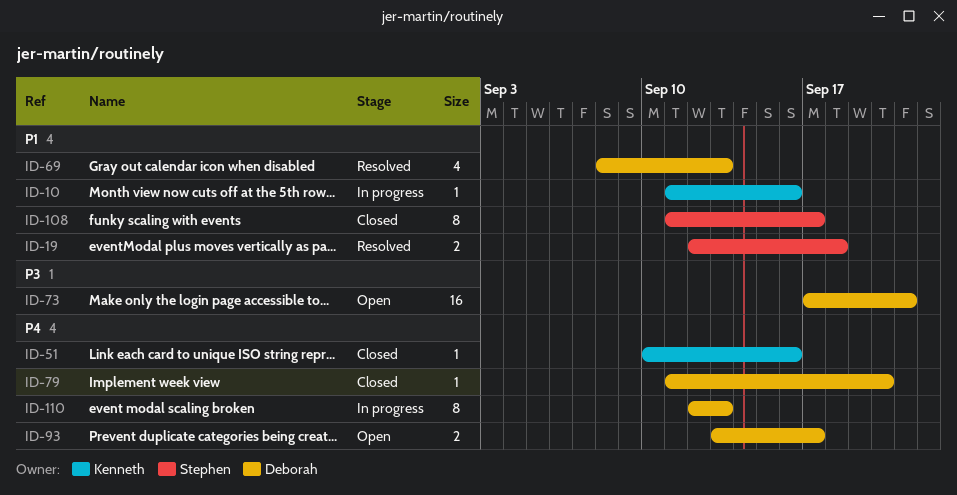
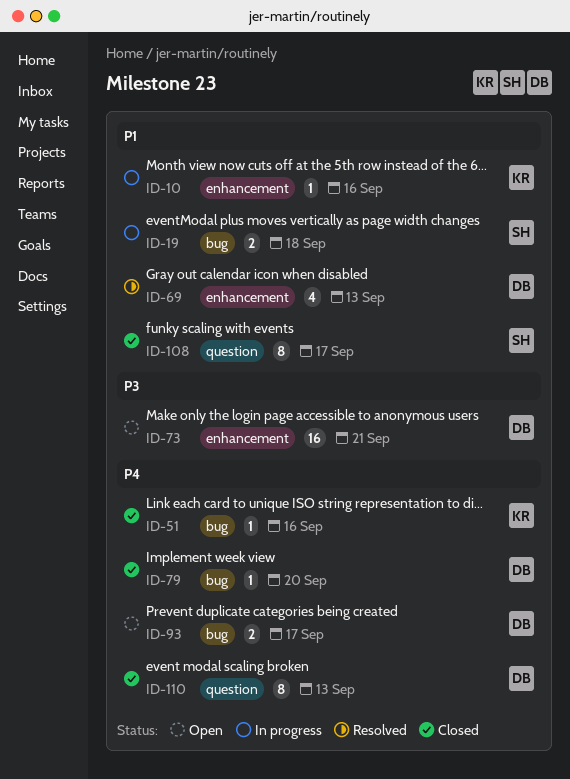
ID-19, status: Resolved -> In progress
ID-110, status: In progress -> Closed

